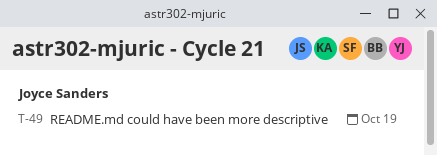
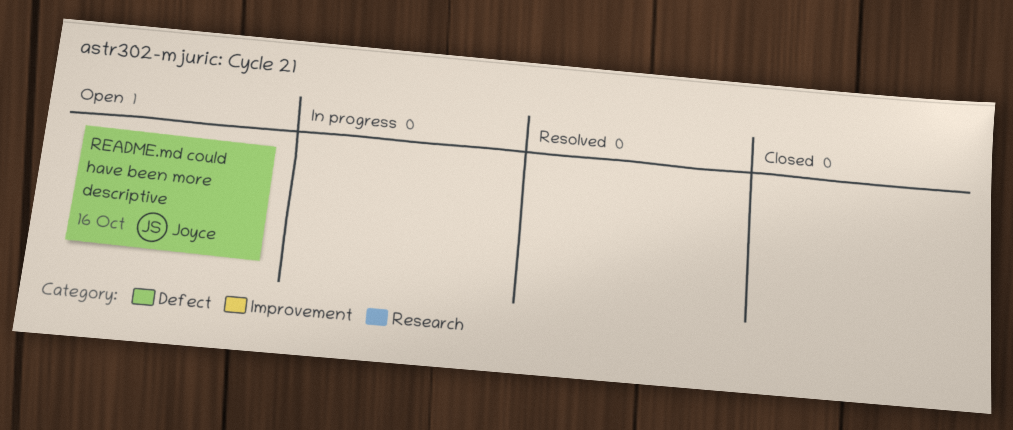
README.md could have been more descriptive, due: Oct 19 -> Oct 16

